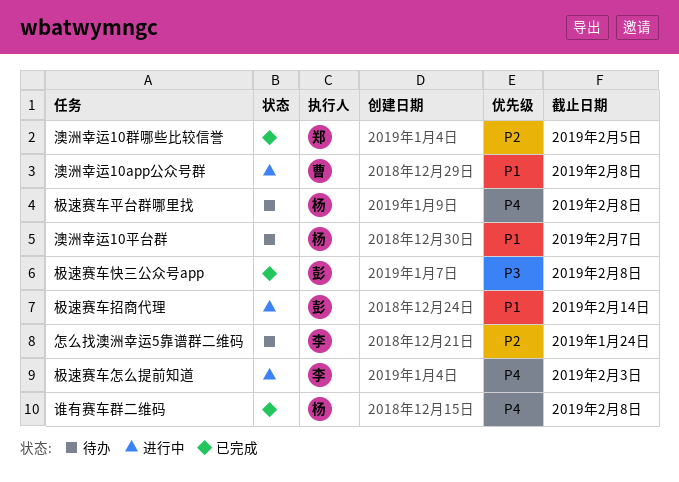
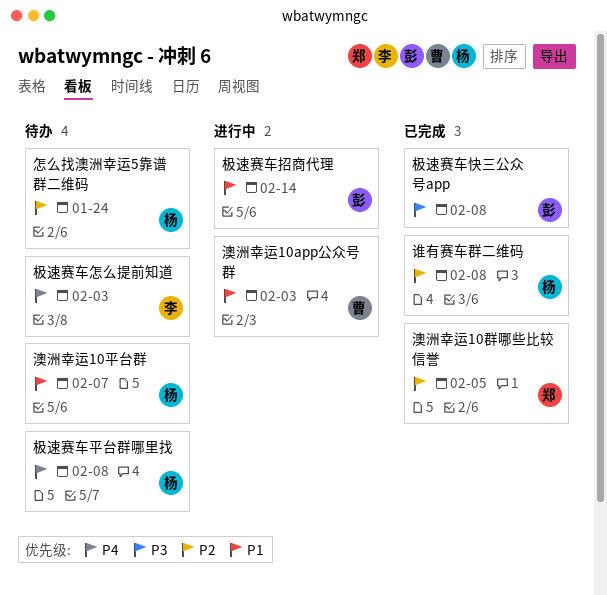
怎么找澳洲幸运5靠谱群二维码, owner: 李 -> 杨
极速赛车怎么提前知道, status: 进行中 -> 待办
澳洲幸运10app公众号群, due: Feb 8 -> Feb 3
谁有赛车群二维码, priority: P4 -> P2

